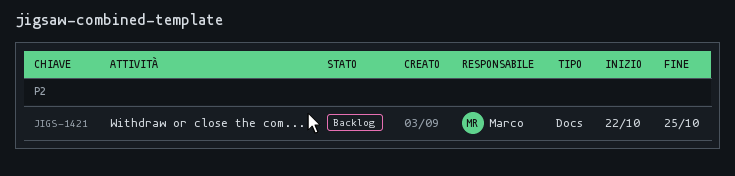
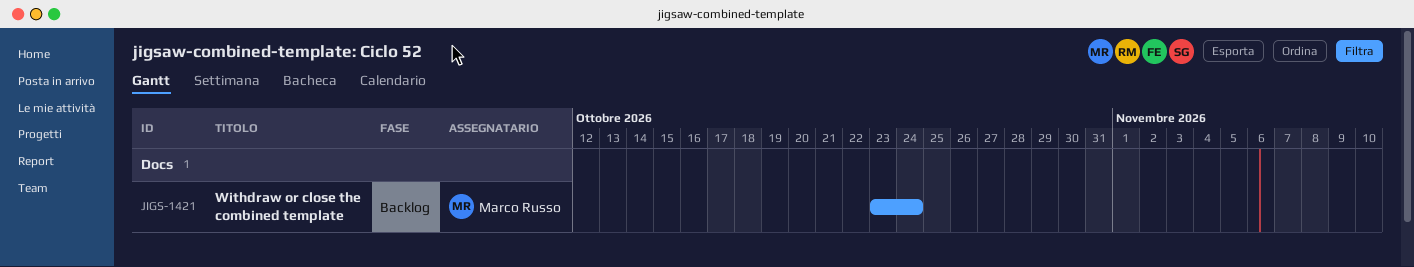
JIGS-1421, start: Oct 22 -> Oct 23
JIGS-1421, due: Oct 25 -> Oct 24

